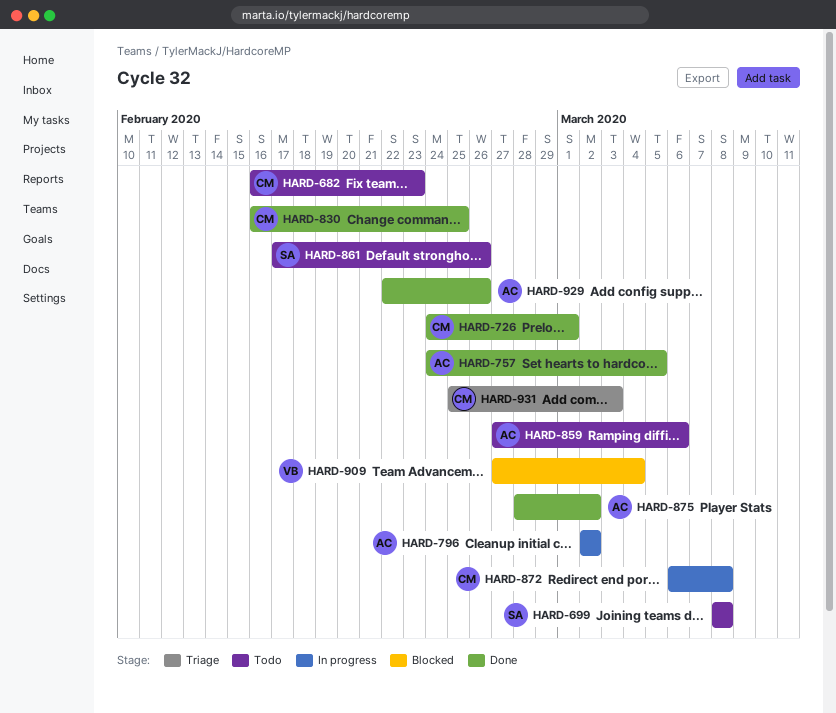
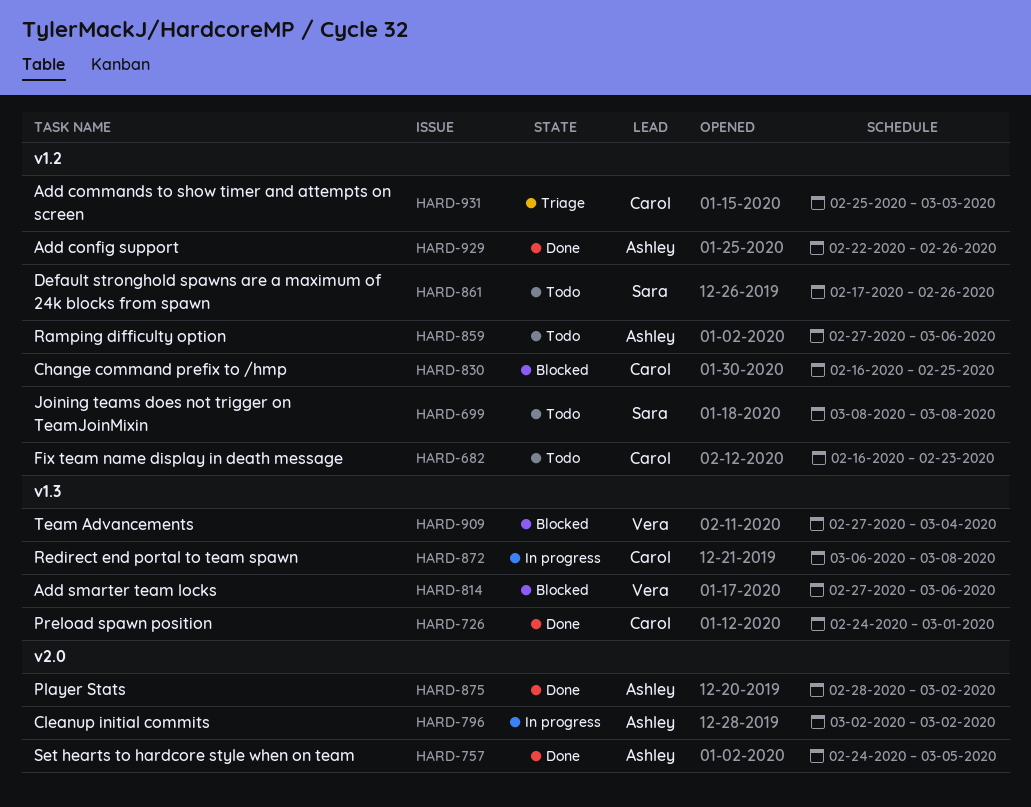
HARD-814: none -> present
HARD-830, status: Done -> Blocked

